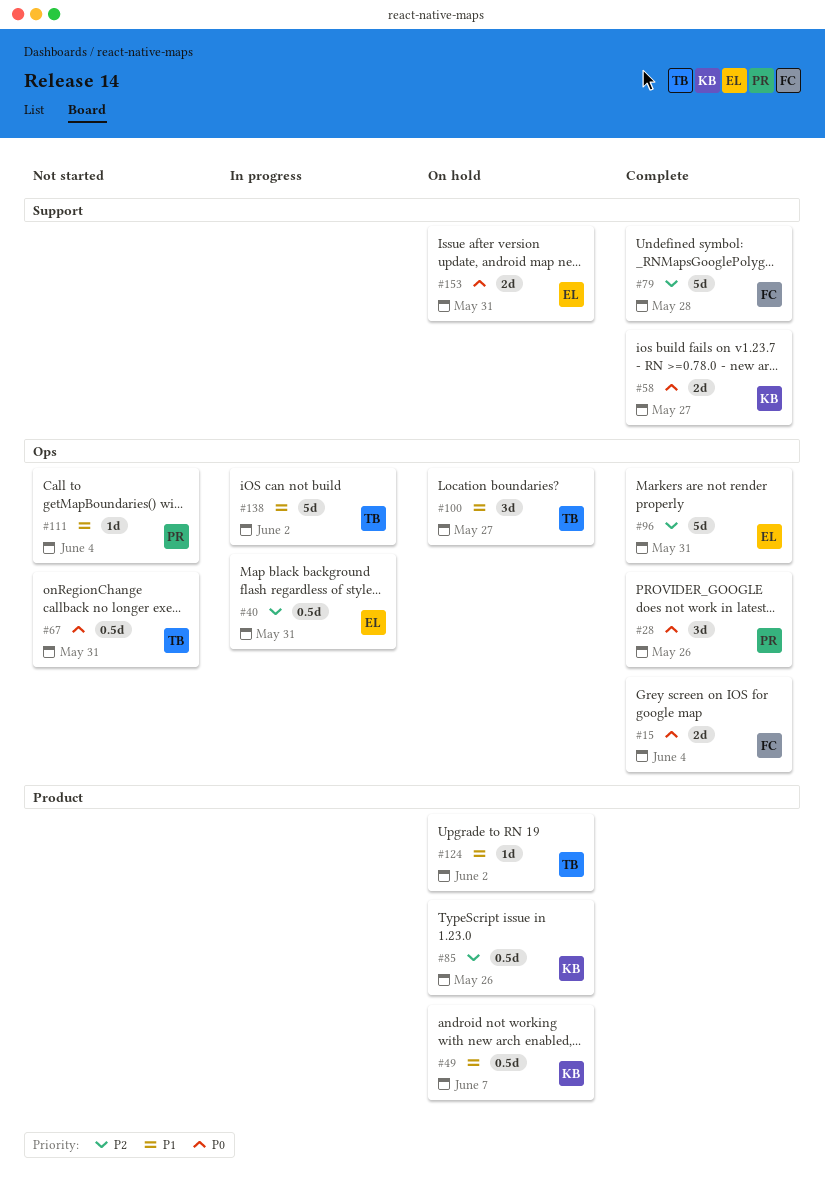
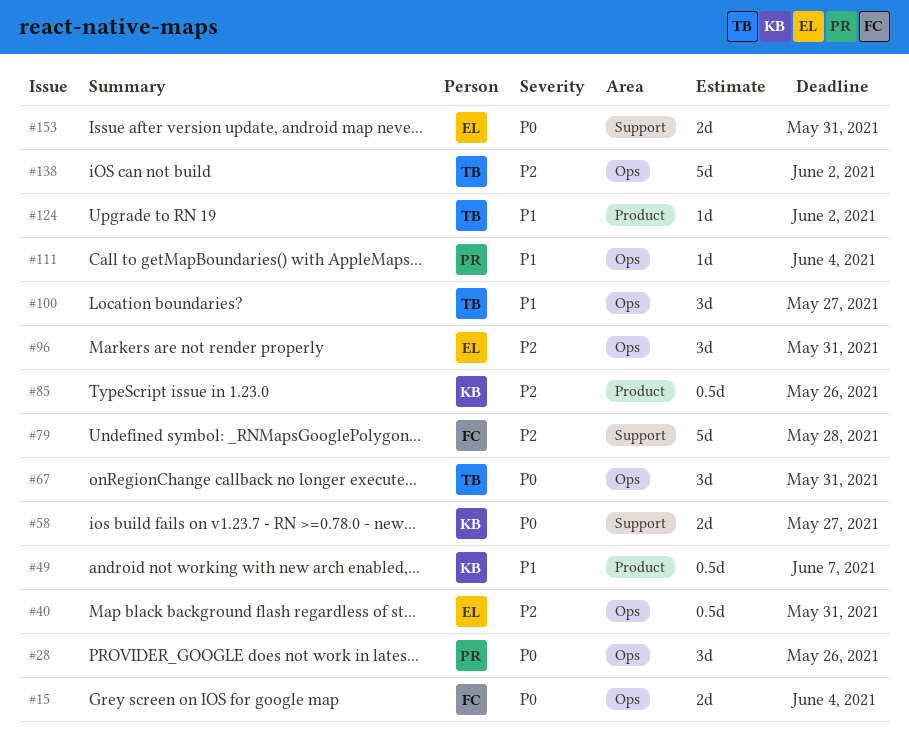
#67, estimate: 0.5d -> 3d
#96, estimate: 5d -> 3d
#138, priority: P1 -> P2

